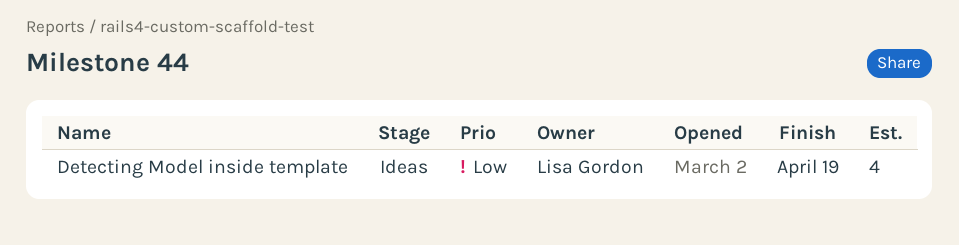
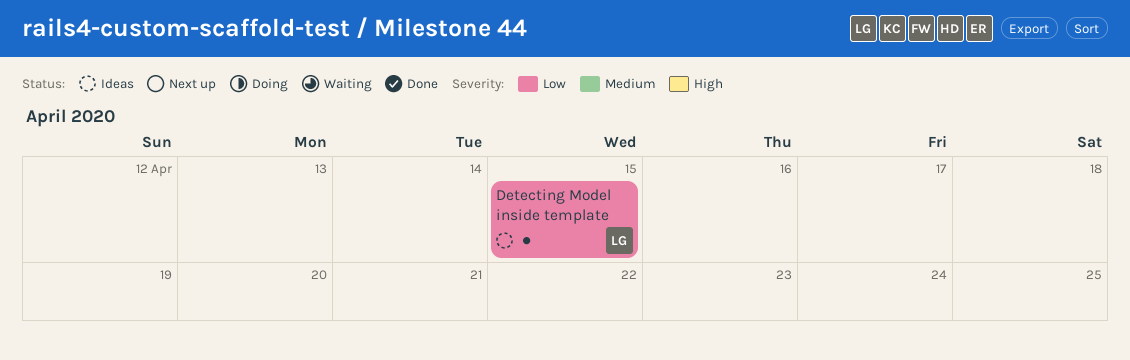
Detecting Model inside template, estimate: 4 -> 1
Detecting Model inside template, due: Apr 19 -> Apr 15

